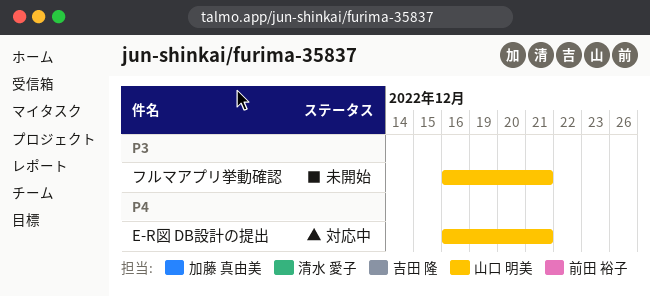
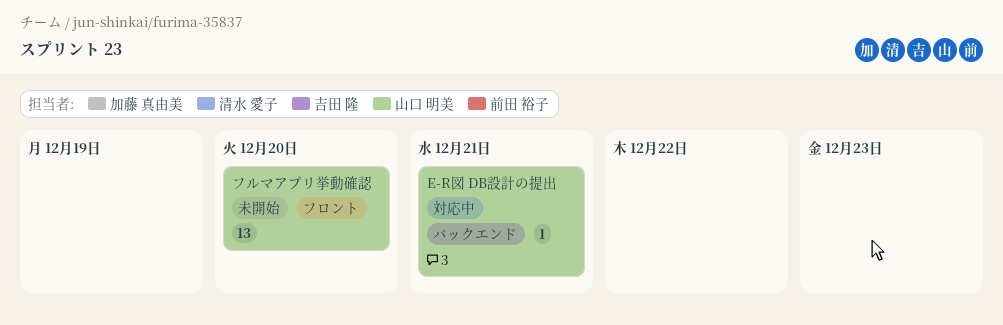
フルマアプリ挙動確認, due: Dec 21 -> Dec 20

